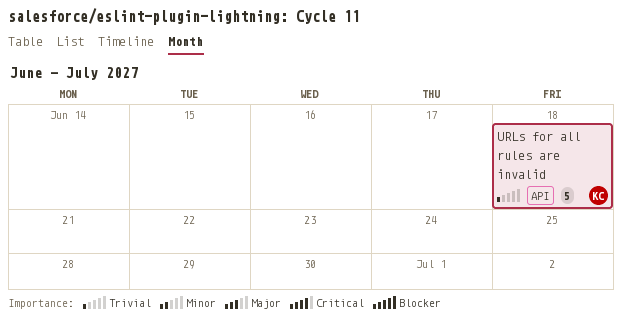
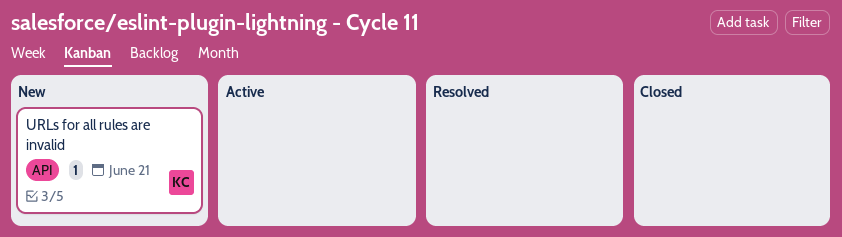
URLs for all rules are invalid, estimate: 5 -> 1
URLs for all rules are invalid, due: Jun 18 -> Jun 21

